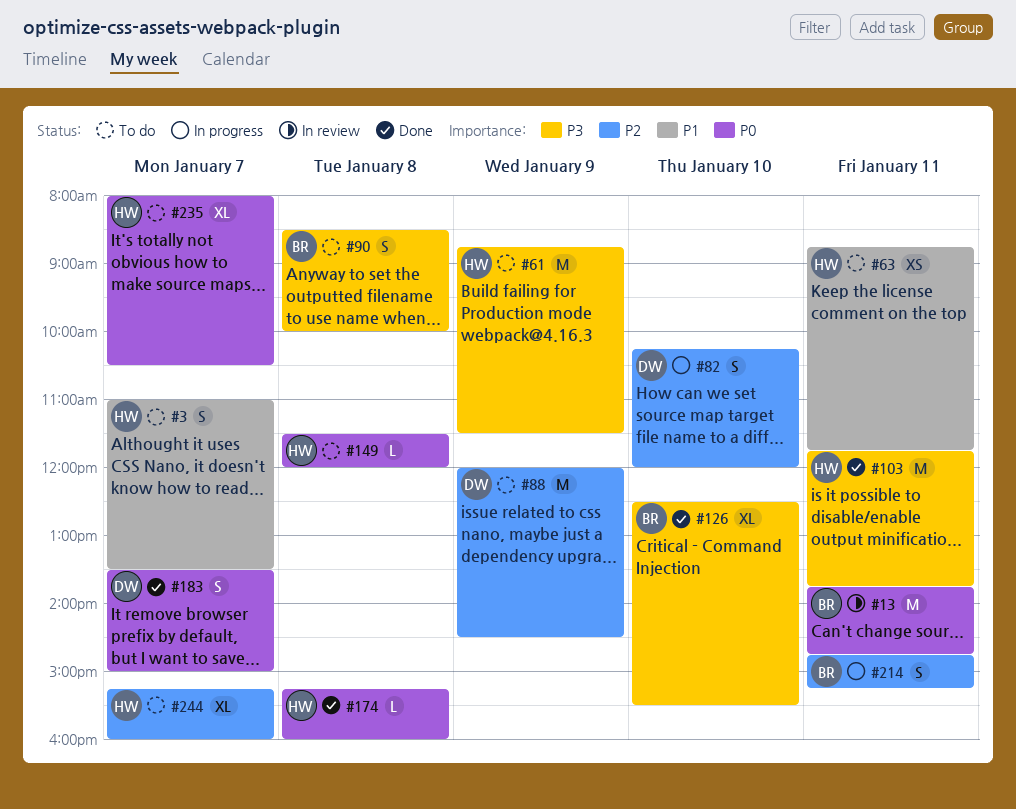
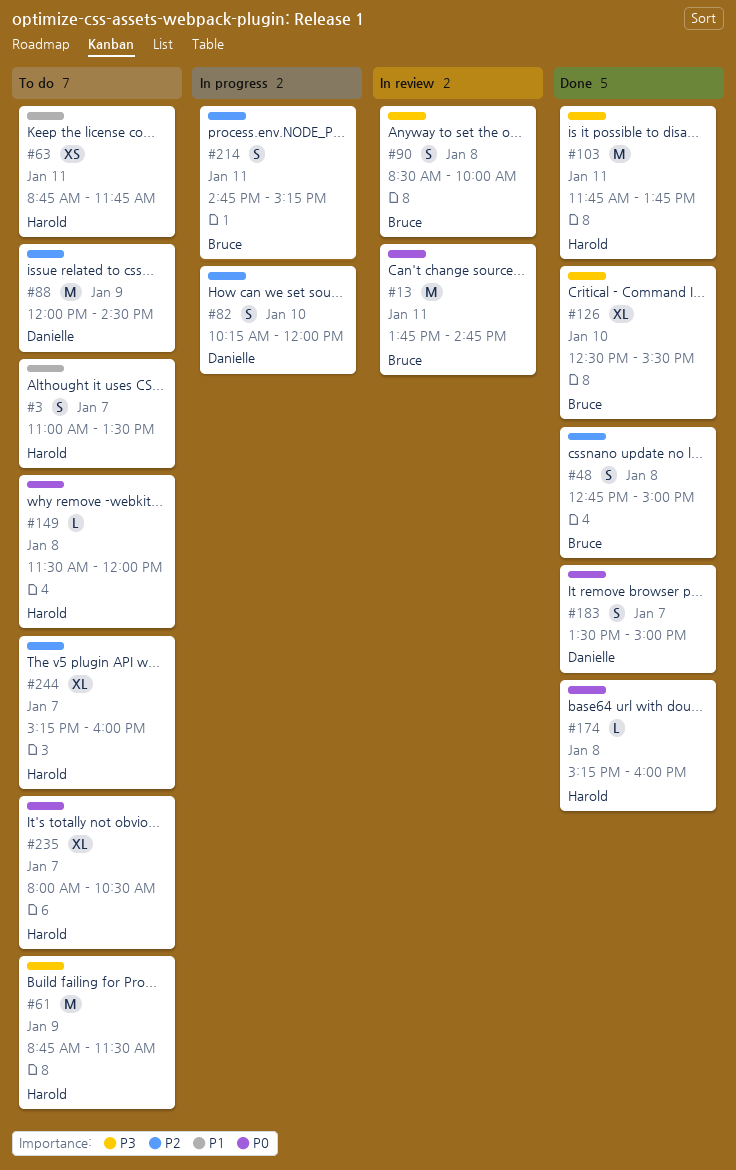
#48: none -> present
#90, status: To do -> In review

